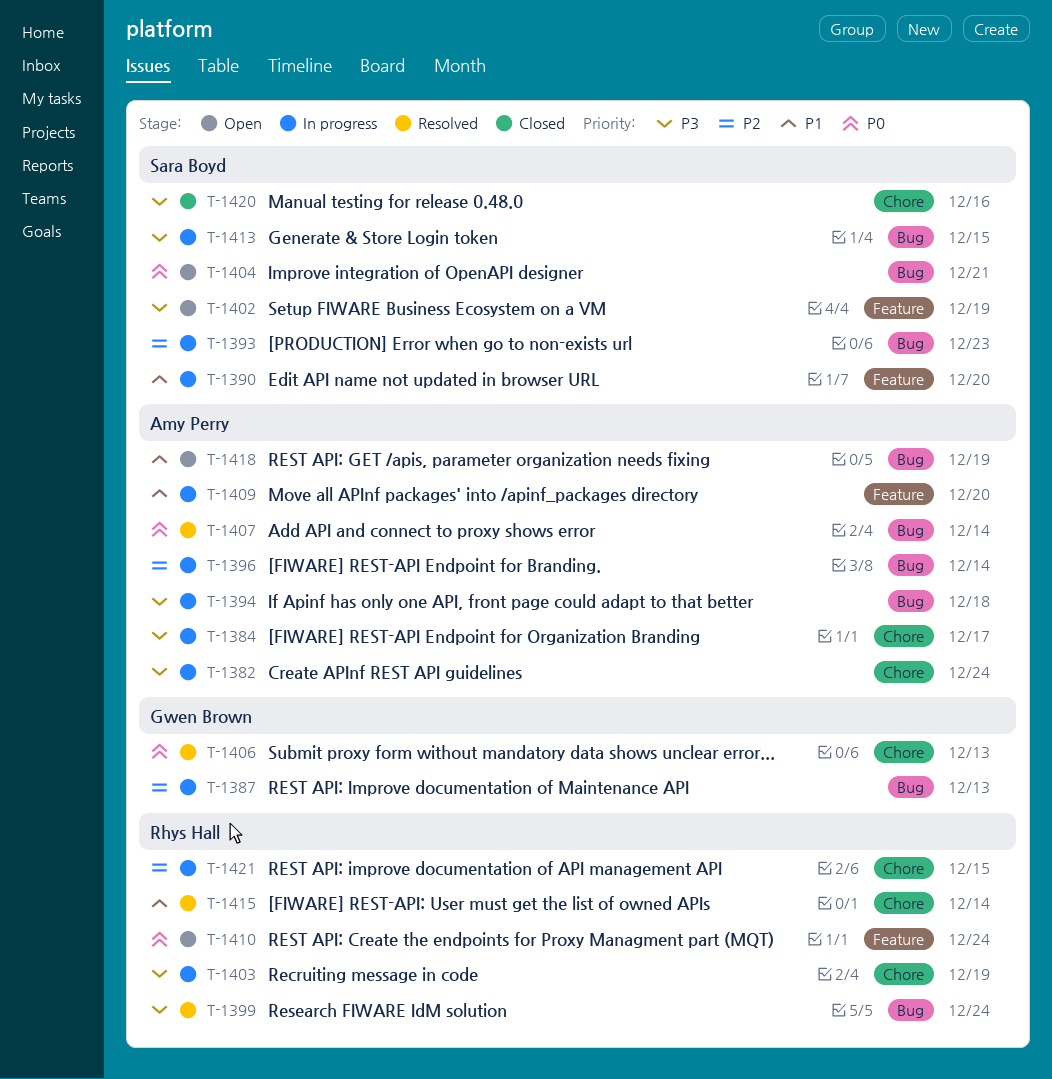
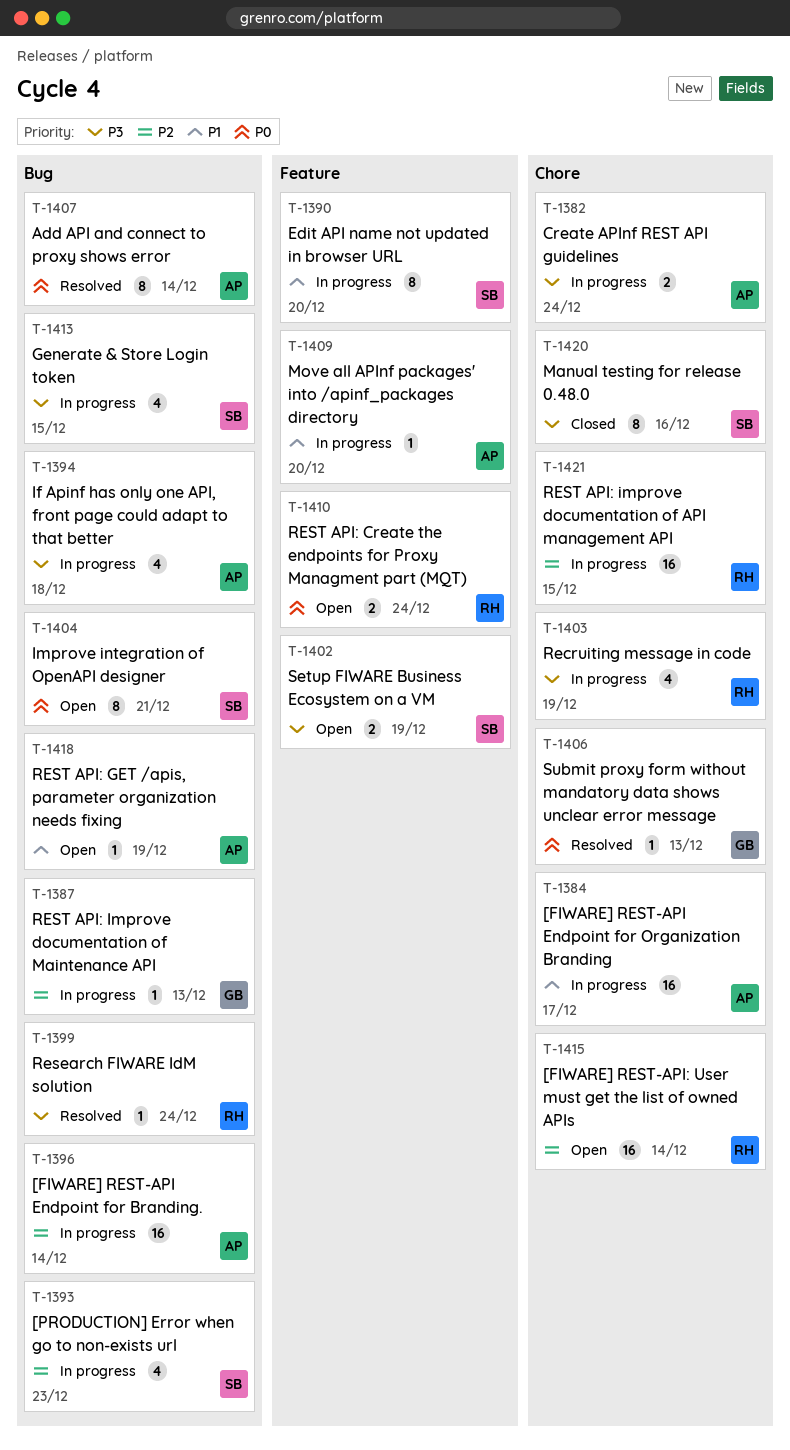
T-1384, priority: P3 -> P1
T-1415, status: Resolved -> Open
T-1415, priority: P1 -> P2

